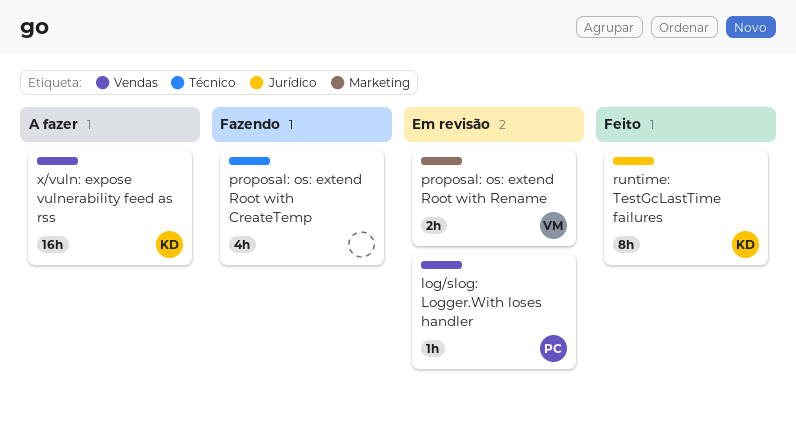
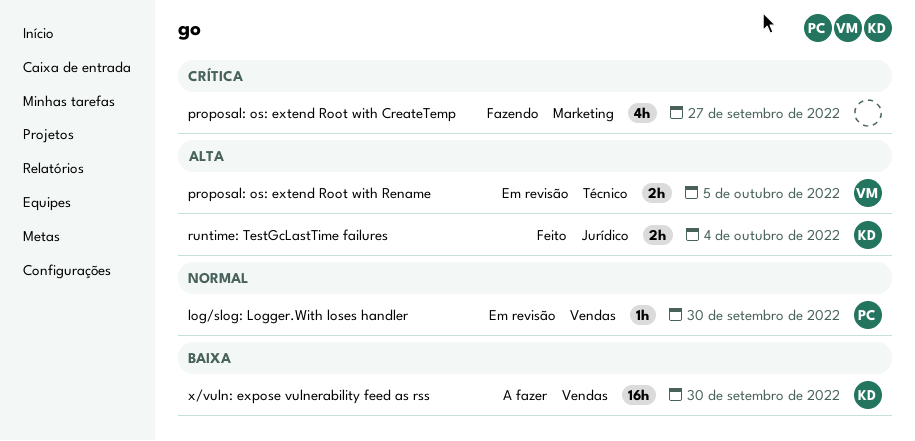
proposal: os: extend Root with CreateTemp, label: Técnico -> Marketing
proposal: os: extend Root with Rename, label: Marketing -> Técnico
runtime: TestGcLastTime failures, estimate: 8h -> 2h

